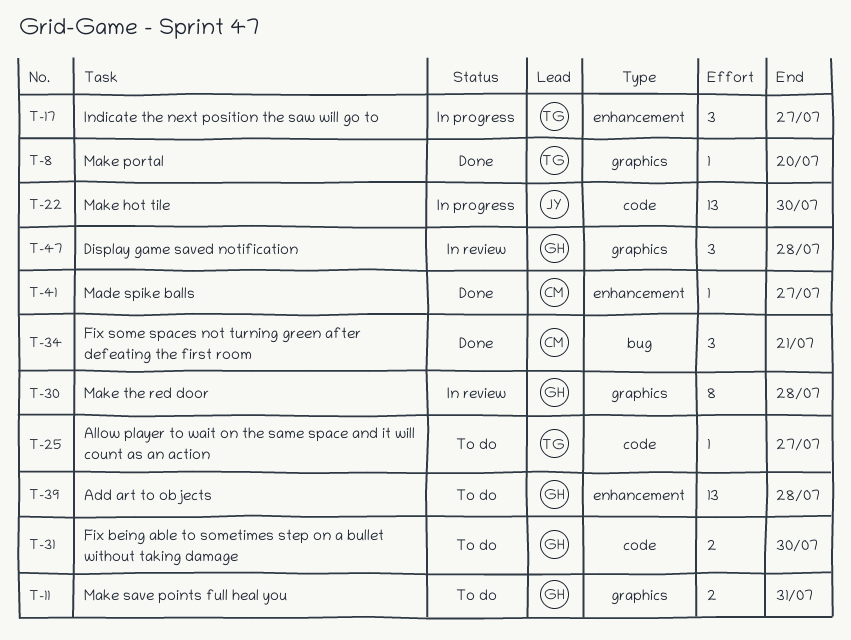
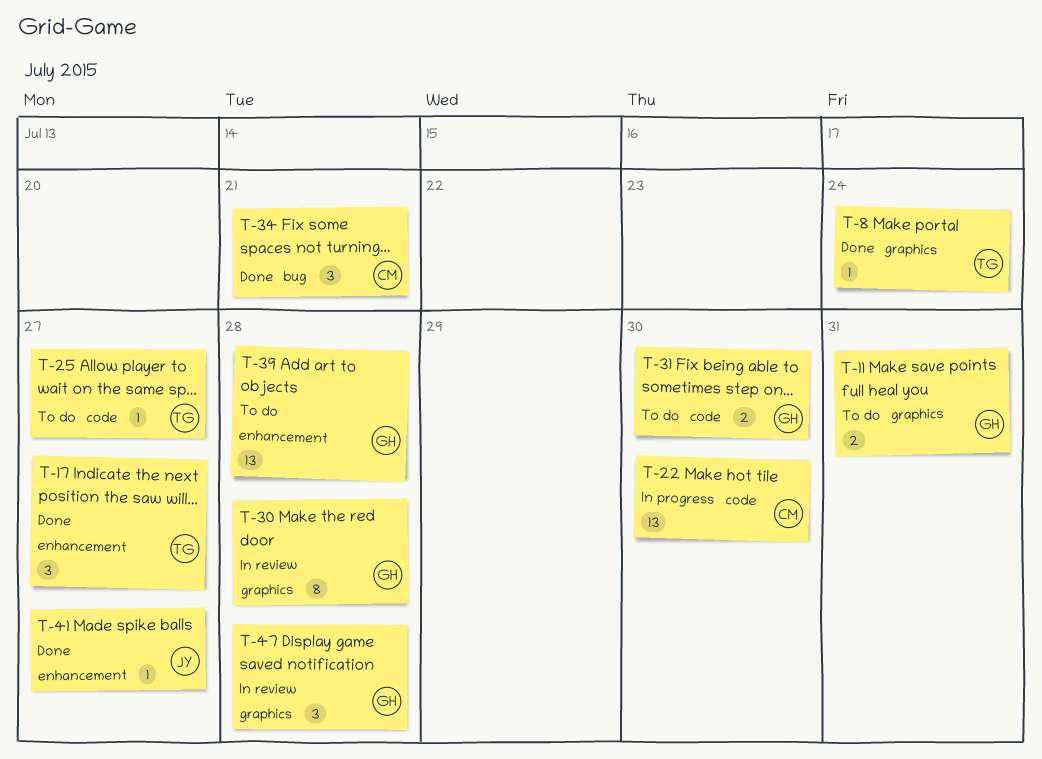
T-8, due: Jul 20 -> Jul 24
T-17, status: In progress -> Done
T-22, owner: JY -> CM
T-41, owner: CM -> JY

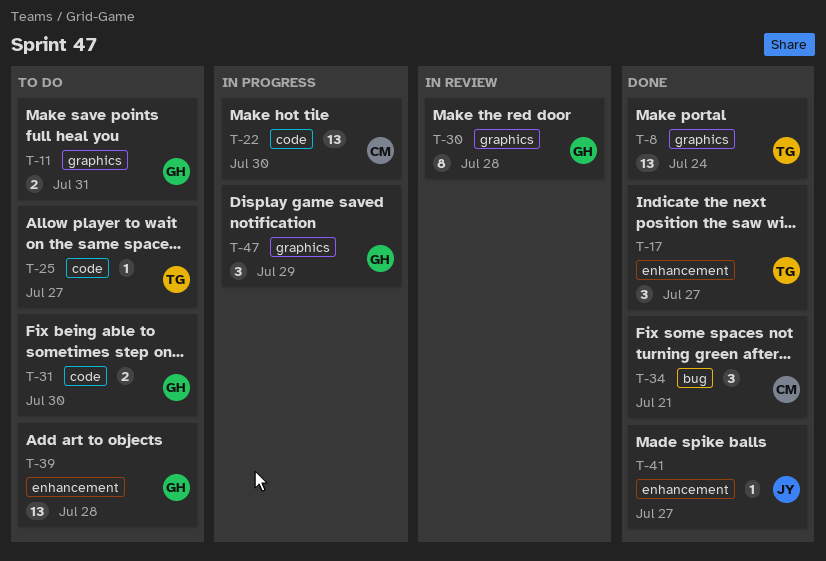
T-8, estimate: 1 -> 13
T-47, status: In review -> In progress
T-47, due: Jul 28 -> Jul 29

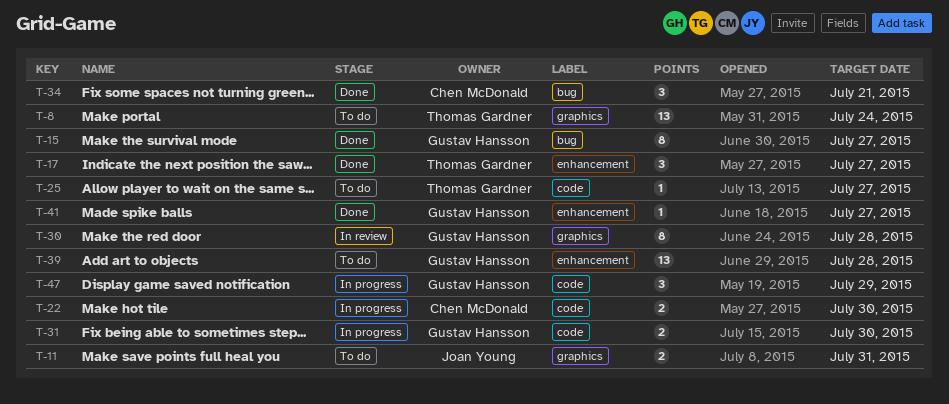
T-8, status: Done -> To do
T-11, owner: Gustav Hansson -> Joan Young
T-15: none -> present
T-22, estimate: 13 -> 2
T-31, status: To do -> In progress
T-41, owner: Joan Young -> Gustav Hansson
T-47, label: graphics -> code

